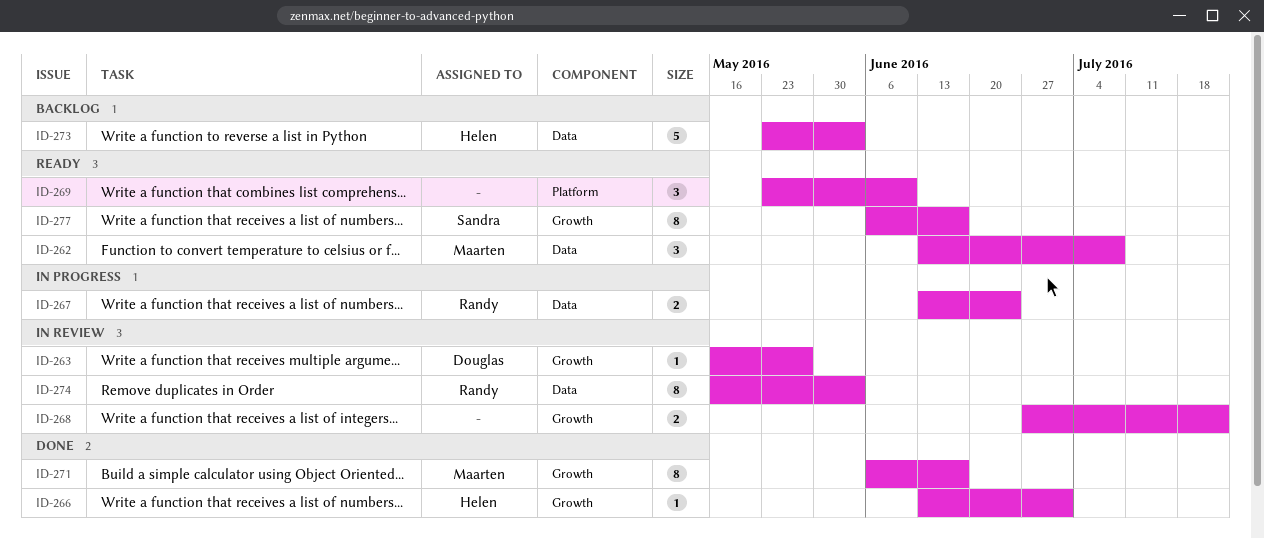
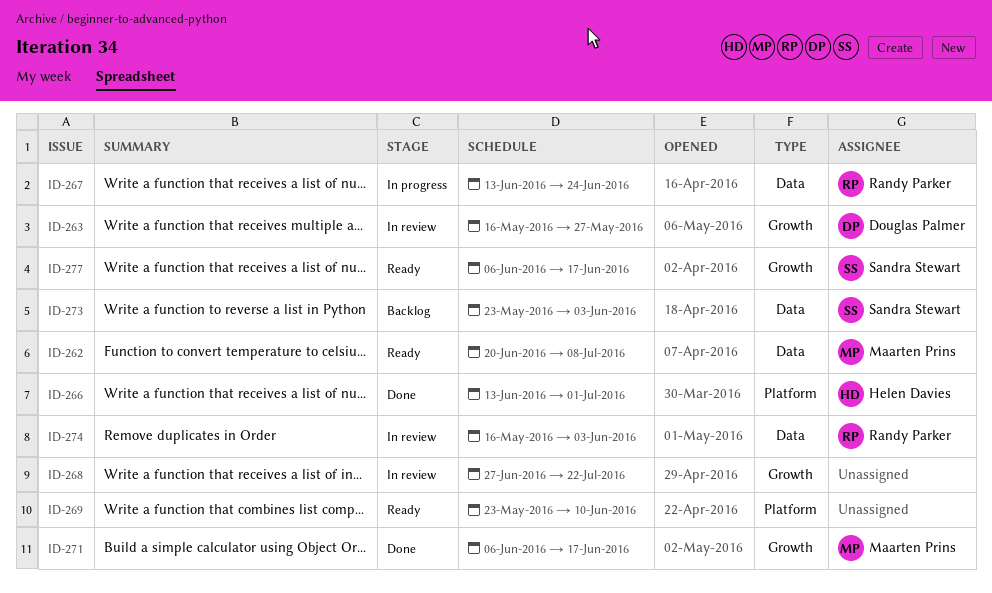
ID-262, start: Jun 13 -> Jun 20
ID-266, label: Growth -> Platform
ID-273, owner: Helen Davies -> Sandra Stewart

